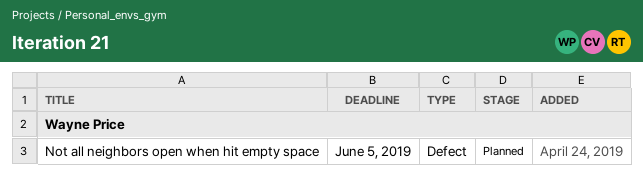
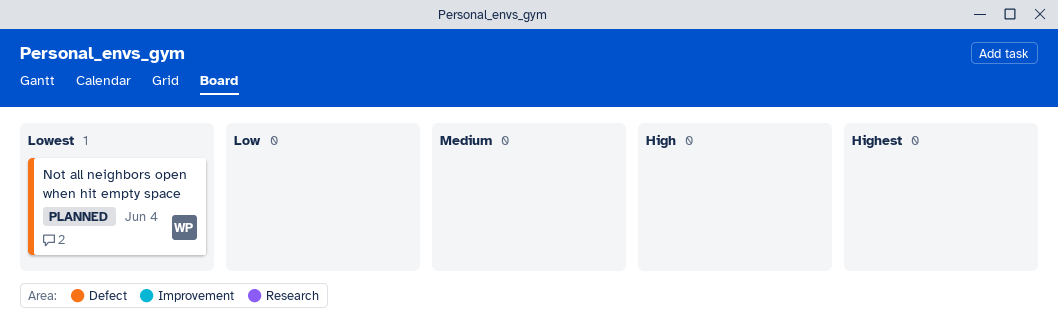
Not all neighbors open when hit empty space, due: Jun 5 -> Jun 4

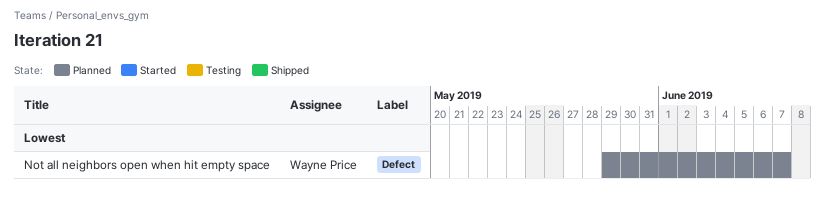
Not all neighbors open when hit empty space, due: Jun 4 -> Jun 7

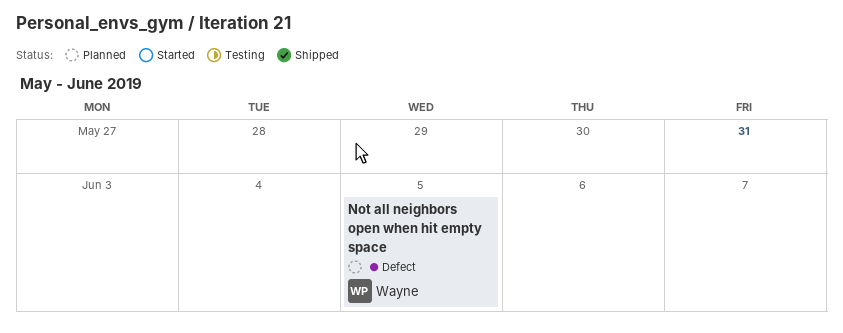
Not all neighbors open when hit empty space, due: Jun 7 -> Jun 5

